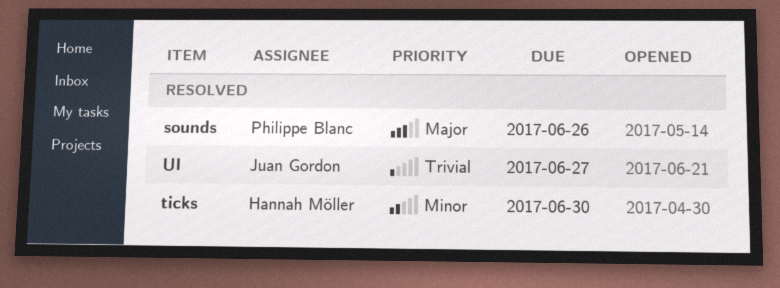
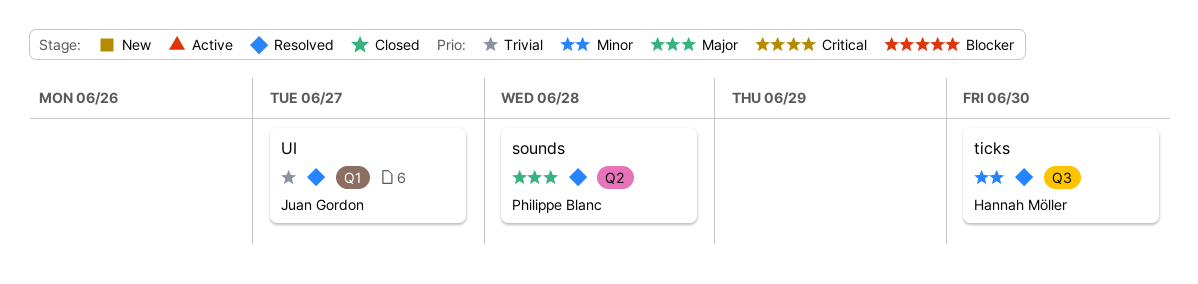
sounds, due: Jun 26 -> Jun 28

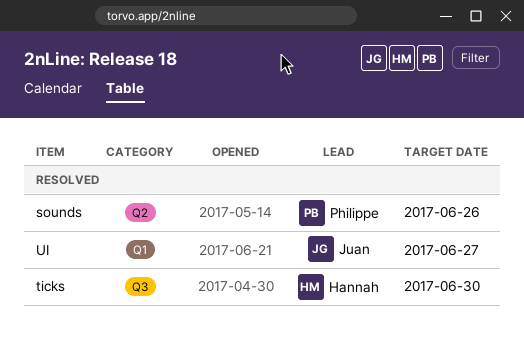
sounds, due: Jun 28 -> Jun 26

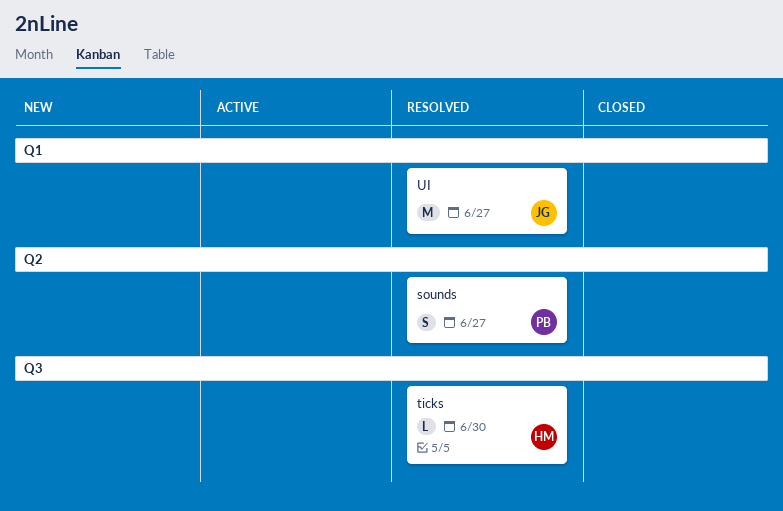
sounds, due: Jun 26 -> Jun 27

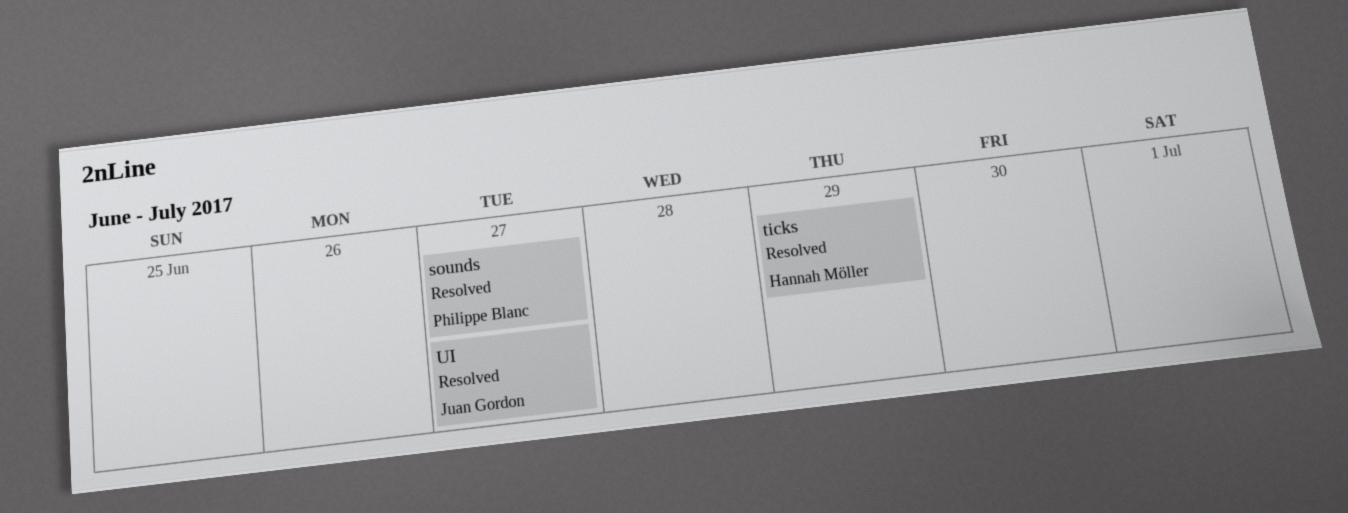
ticks, due: Jun 30 -> Jun 29

